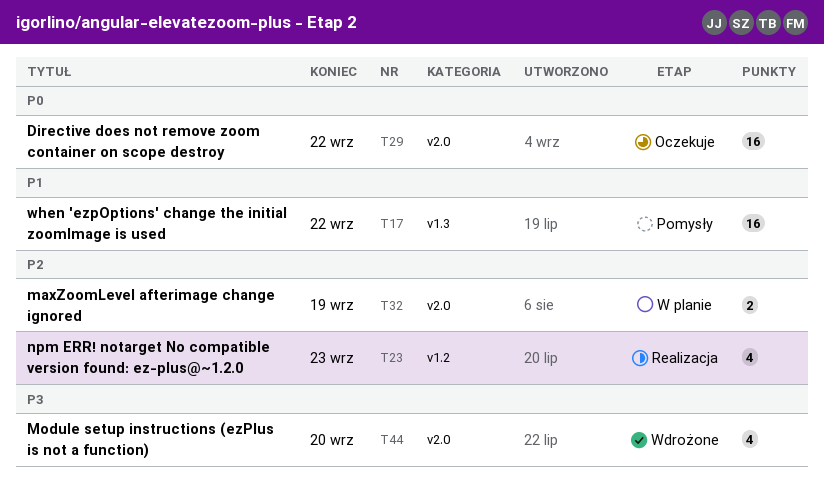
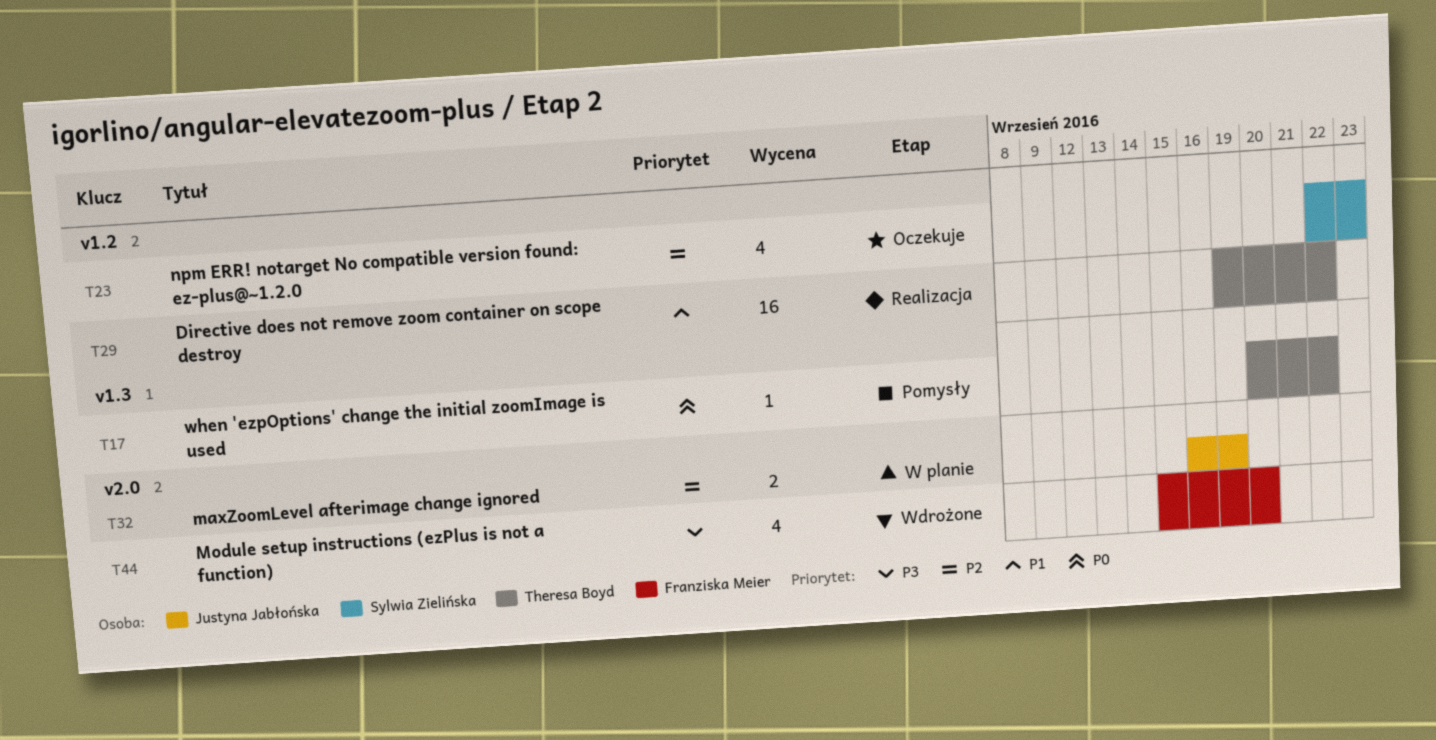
T17, priority: P1 -> P0
T17, estimate: 16 -> 1
T23, status: Realizacja -> Oczekuje
T29, status: Oczekuje -> Realizacja
T29, priority: P0 -> P1
T29, label: v2.0 -> v1.2

